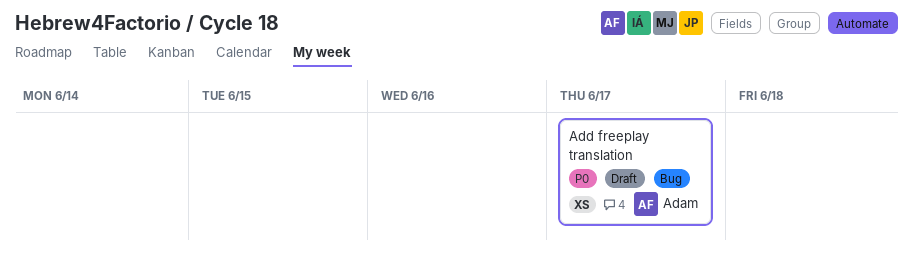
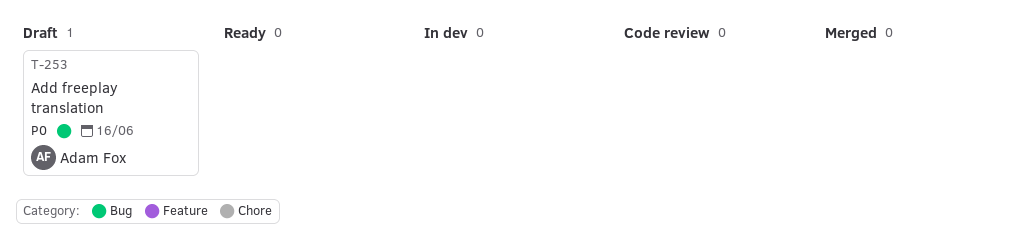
Add freeplay translation, due: Jun 17 -> Jun 16

